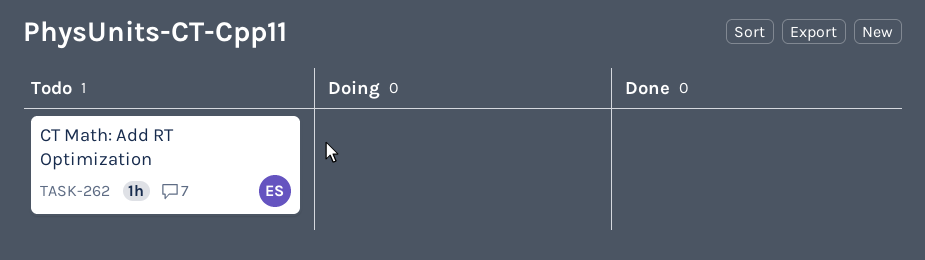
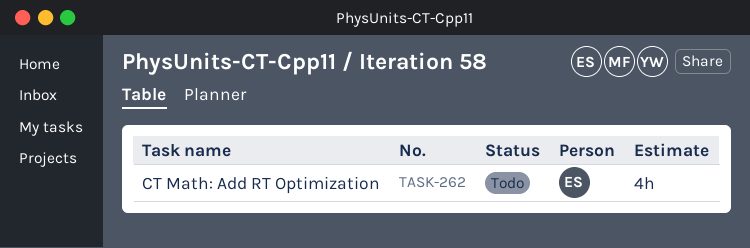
TASK-262, estimate: 1h -> 4h

